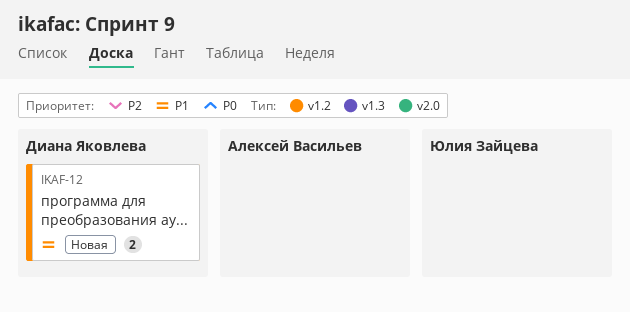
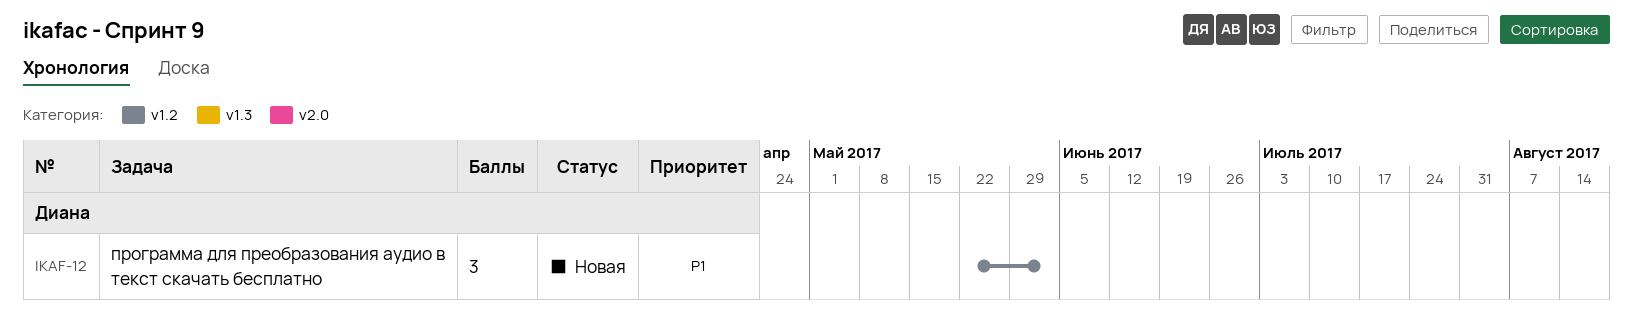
IKAF-12, estimate: 2 -> 3

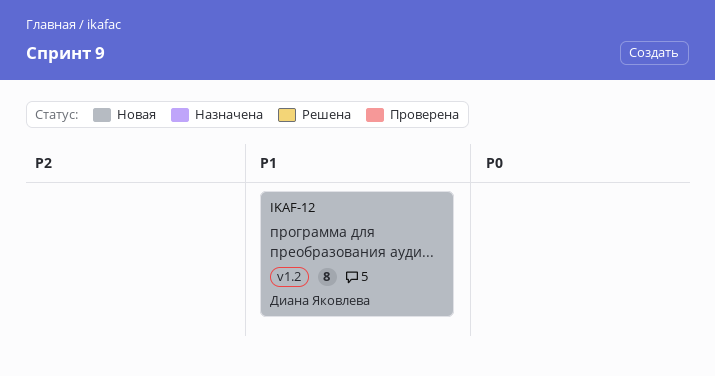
IKAF-12, estimate: 3 -> 8

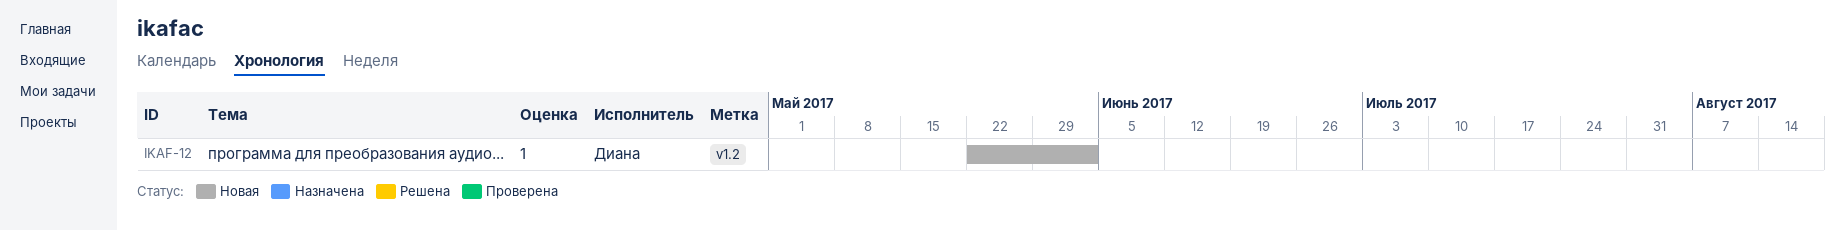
IKAF-12, estimate: 8 -> 1

